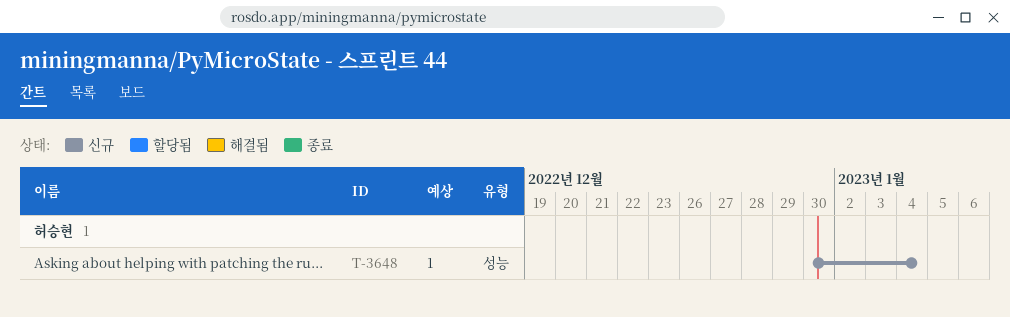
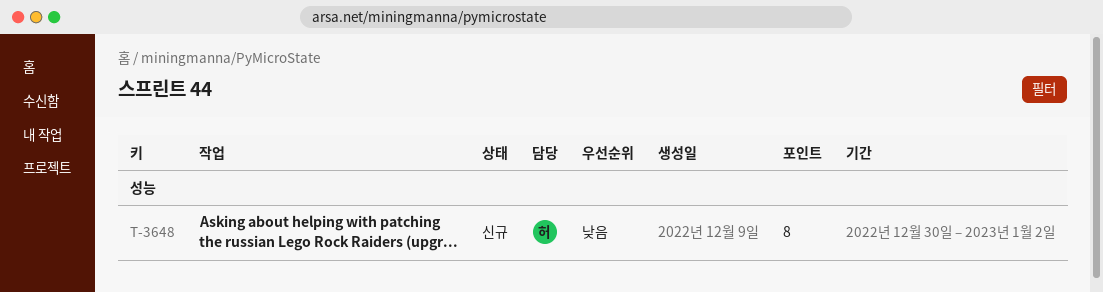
T-3648, estimate: 1 -> 8
T-3648, due: Jan 4 -> Jan 2

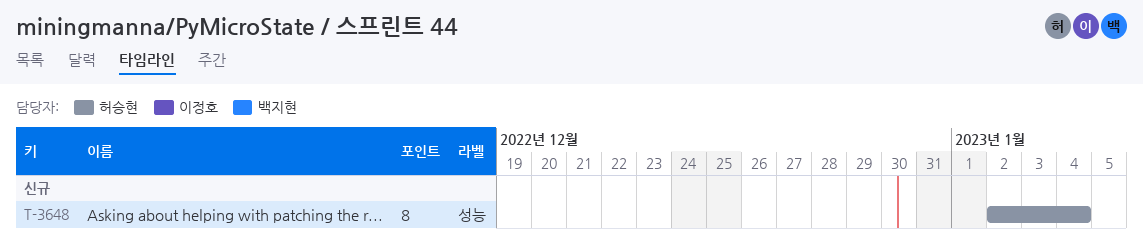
T-3648, start: Dec 30 -> Jan 2
T-3648, due: Jan 2 -> Jan 4

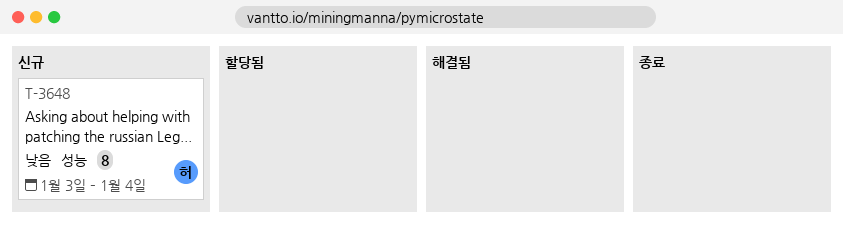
T-3648, start: Jan 2 -> Jan 3

